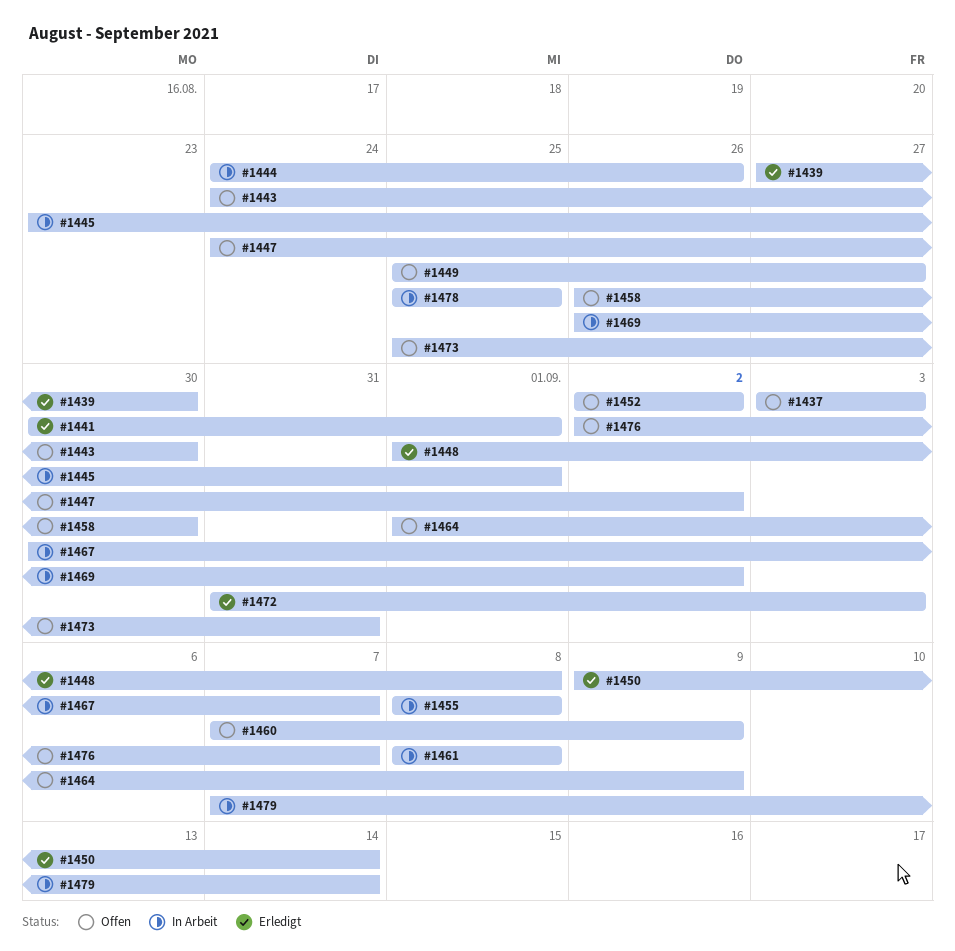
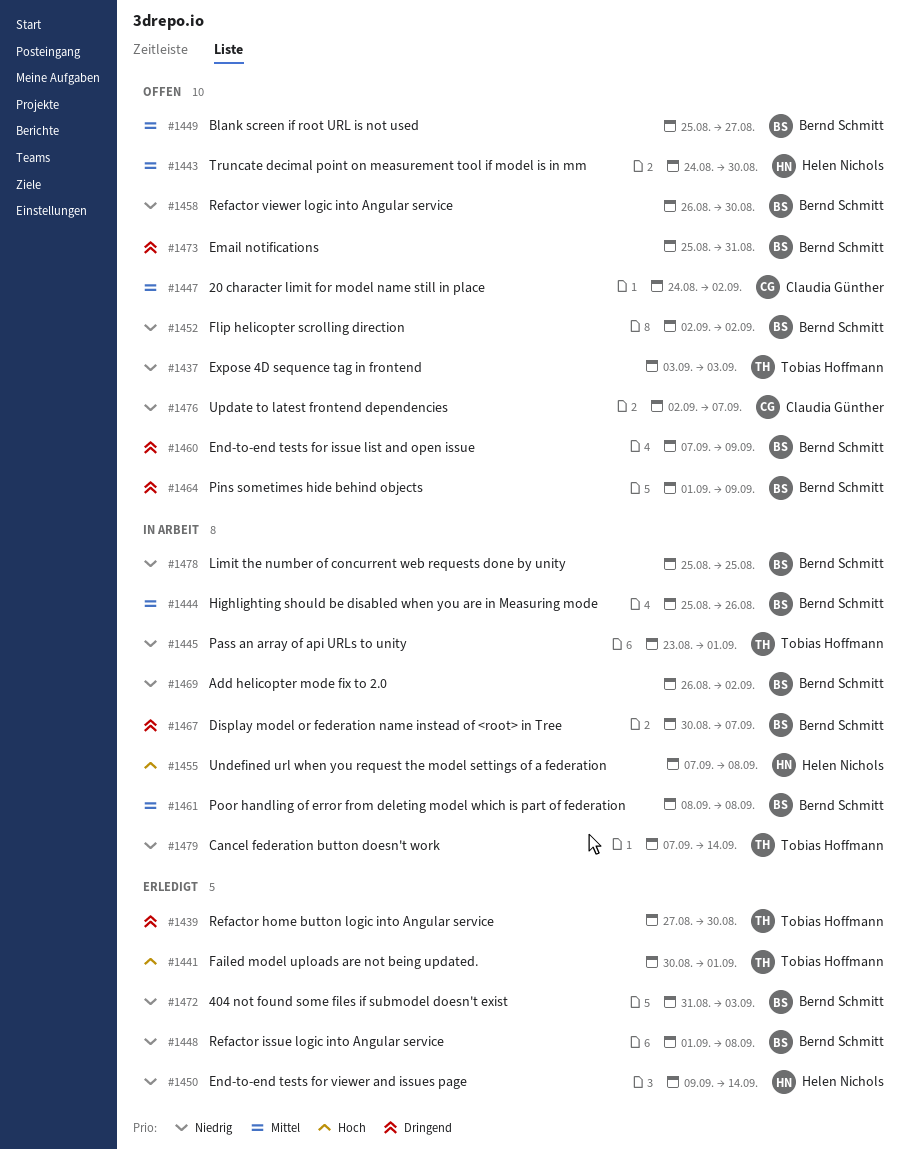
#1444, start: Aug 24 -> Aug 25
#1455, start: Sep 8 -> Sep 7

